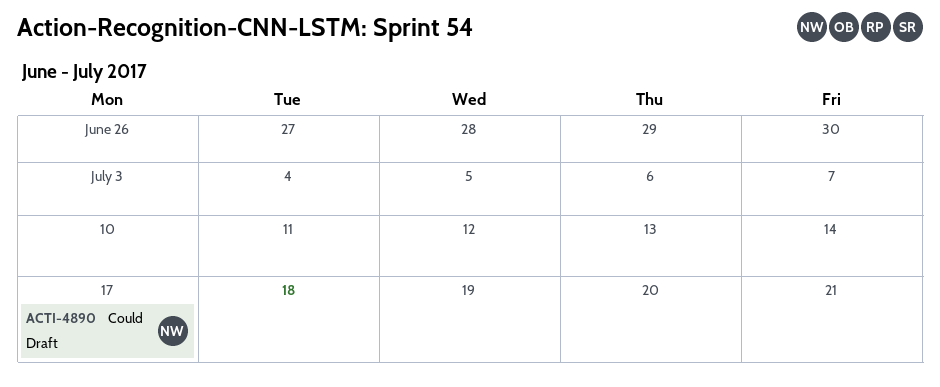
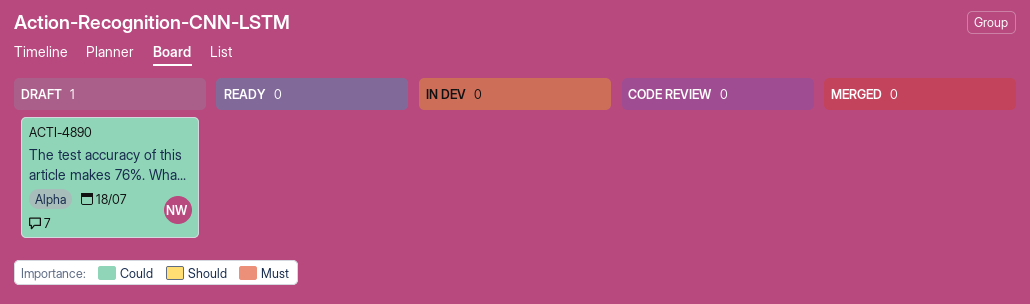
ACTI-4890, due: Jul 17 -> Jul 18

